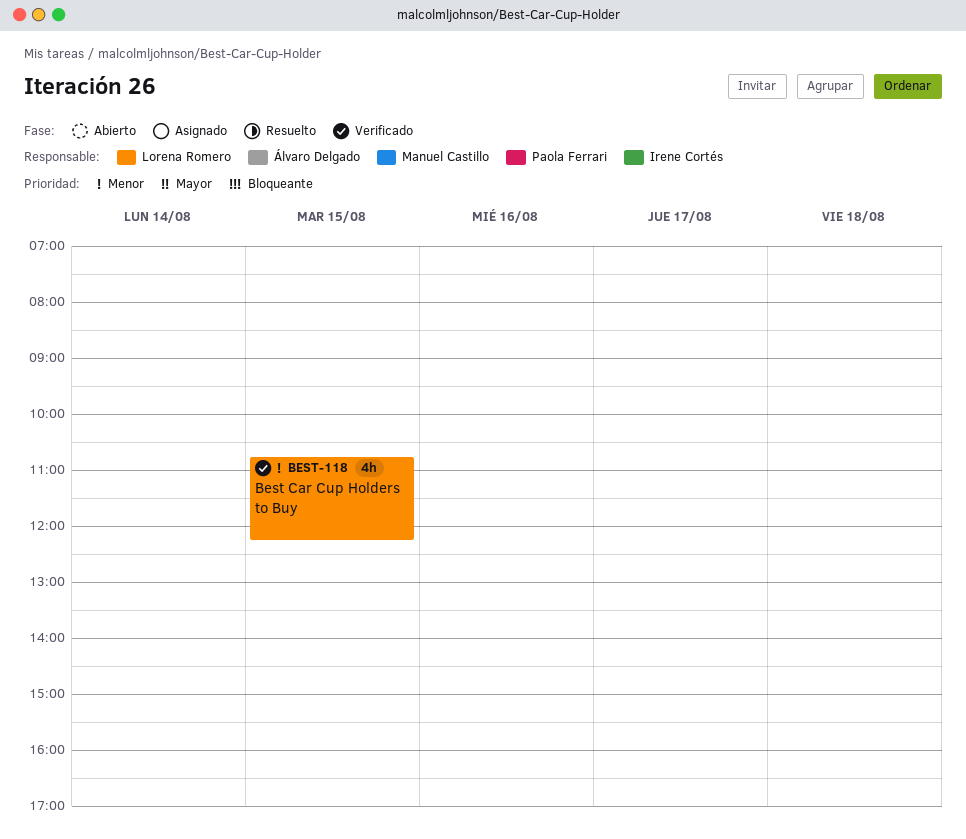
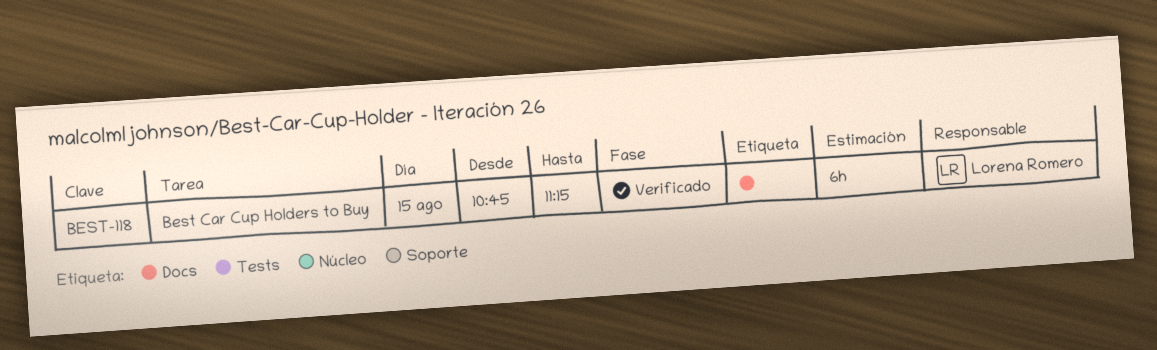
BEST-118, estimate: 4h -> 6h
BEST-118, ends: 12:15 -> 11:15

